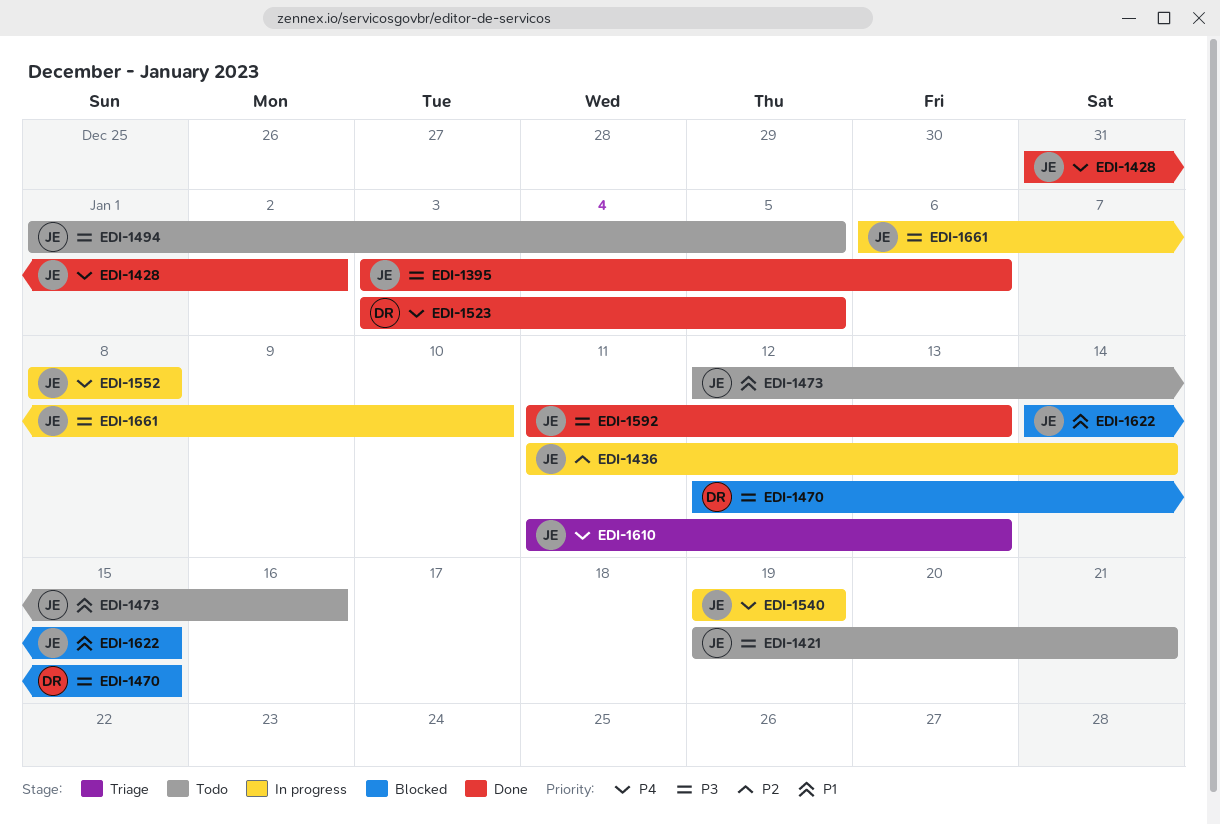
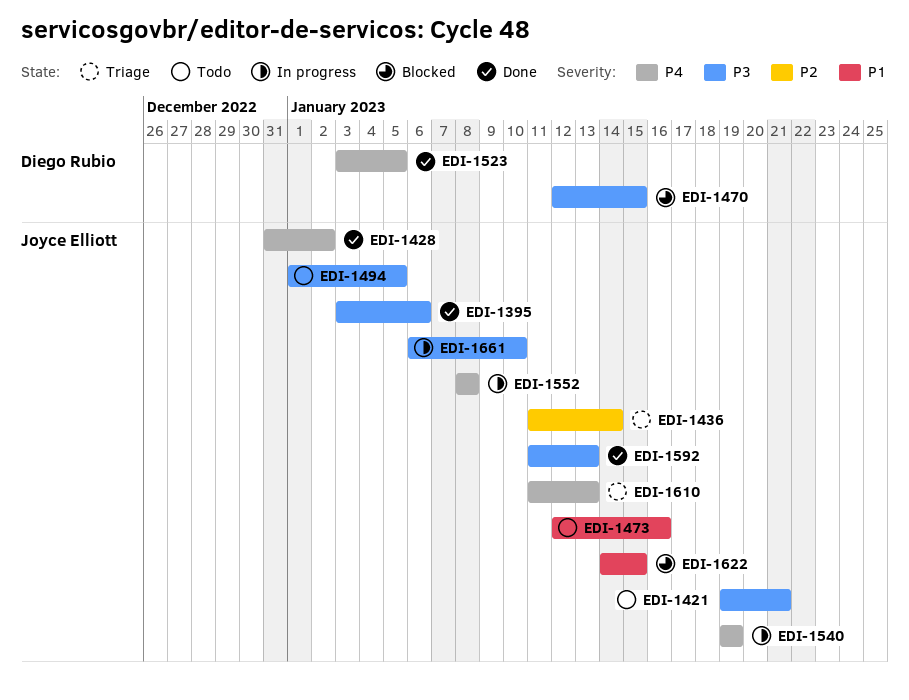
EDI-1436, status: In progress -> Triage

